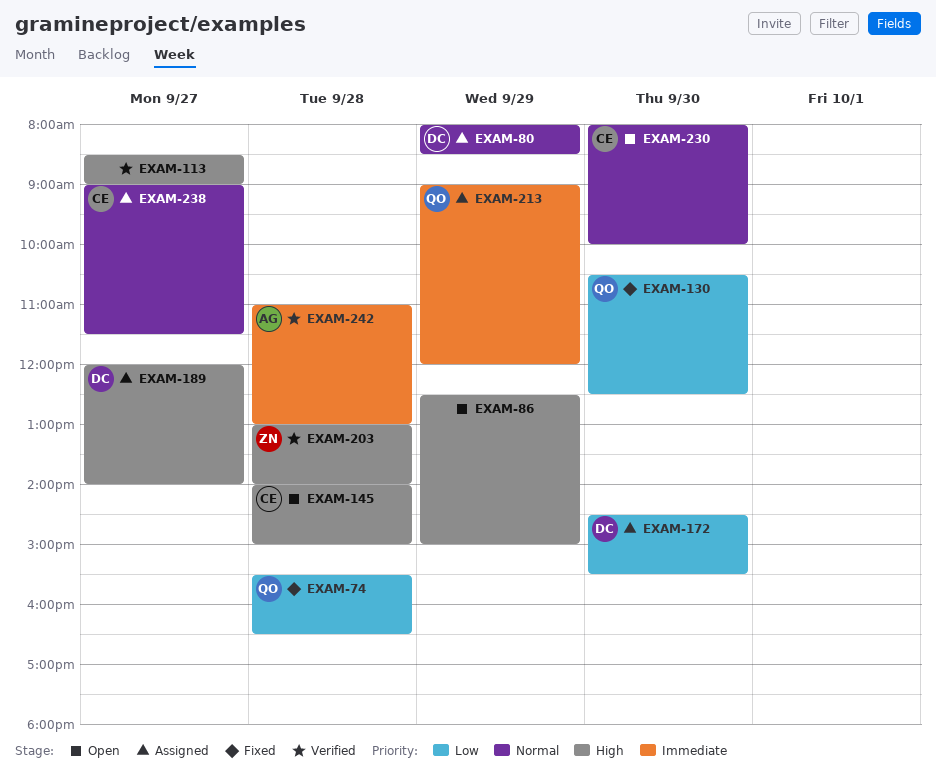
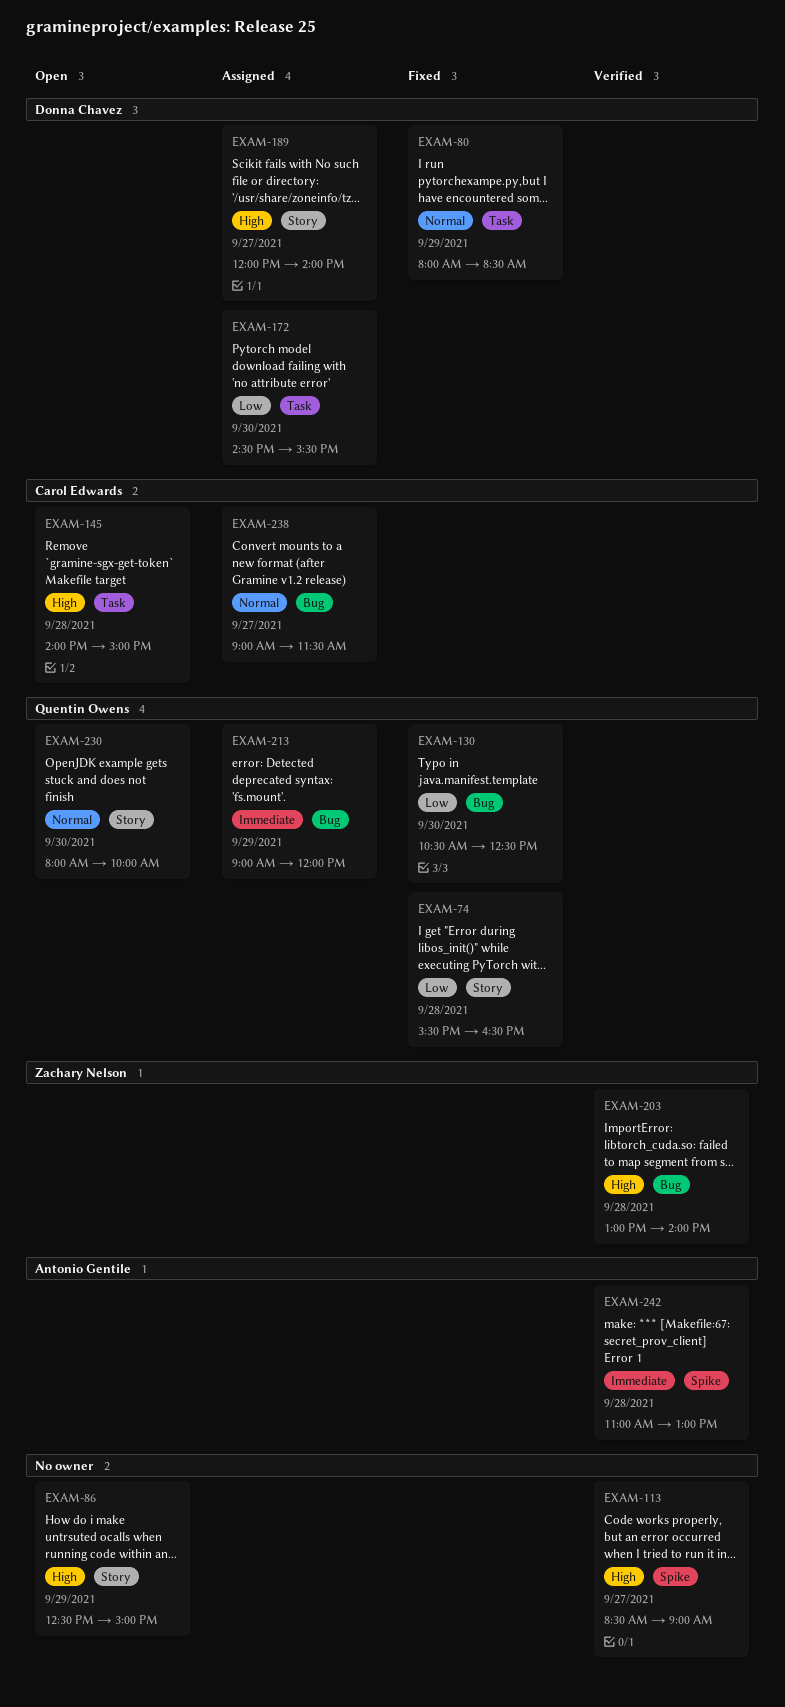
EXAM-80, status: Assigned -> Fixed
EXAM-230, owner: Carol Edwards -> Quentin Owens

